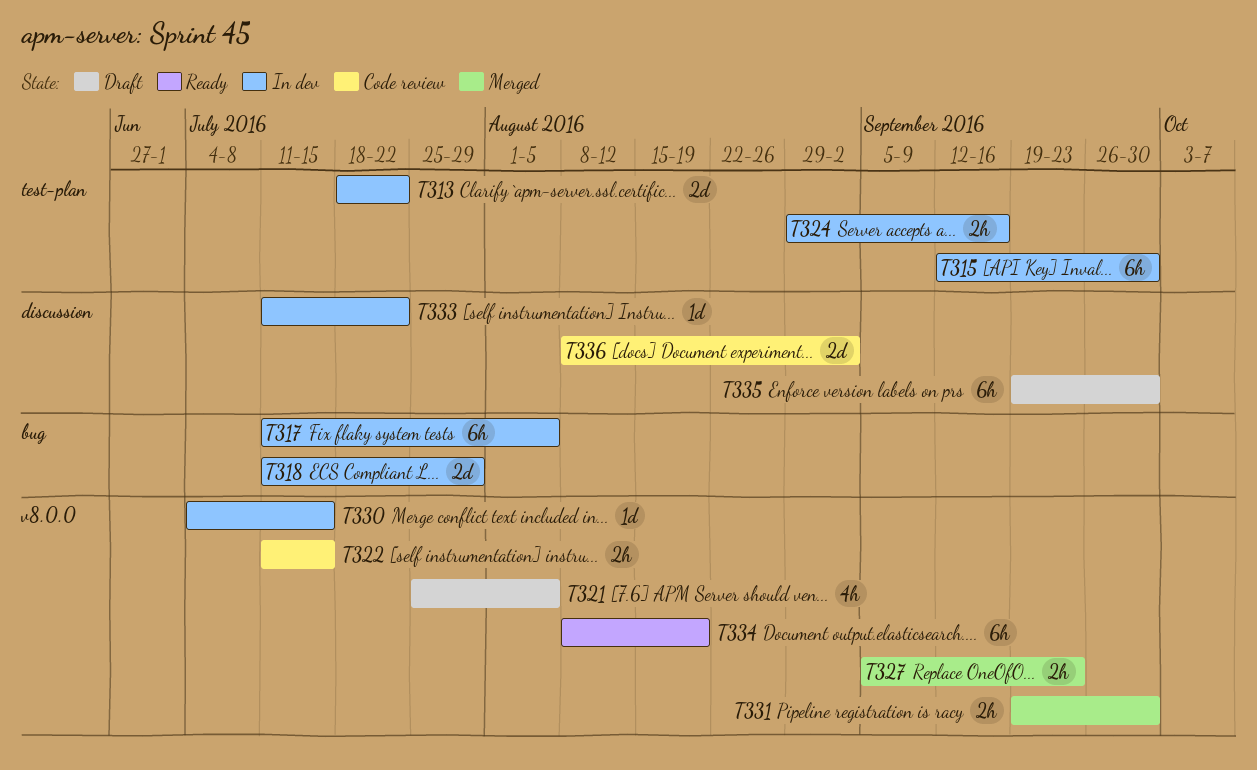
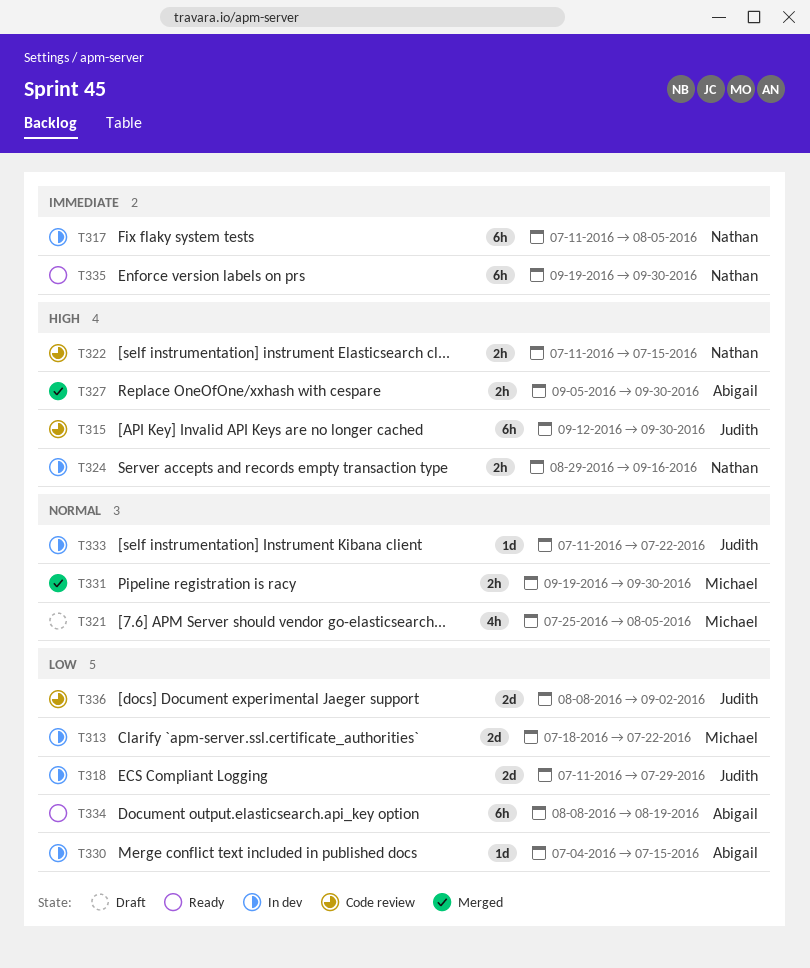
T315, status: In dev -> Code review
T327, due: Sep 23 -> Sep 30
T335, status: Draft -> Ready

